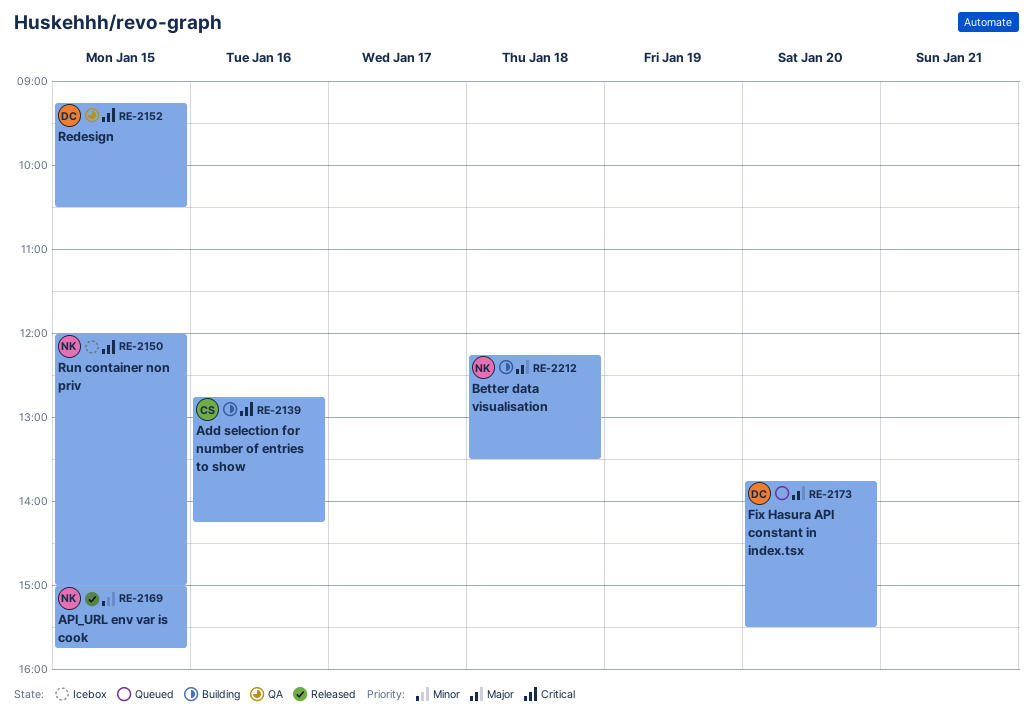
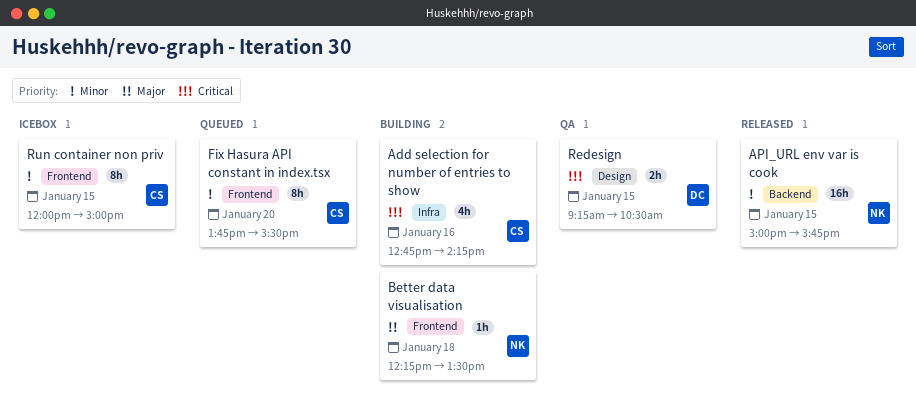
Fix Hasura API constant in index.tsx, owner: DC -> CS
Fix Hasura API constant in index.tsx, priority: Major -> Minor
Run container non priv, owner: NK -> CS
Run container non priv, priority: Critical -> Minor

